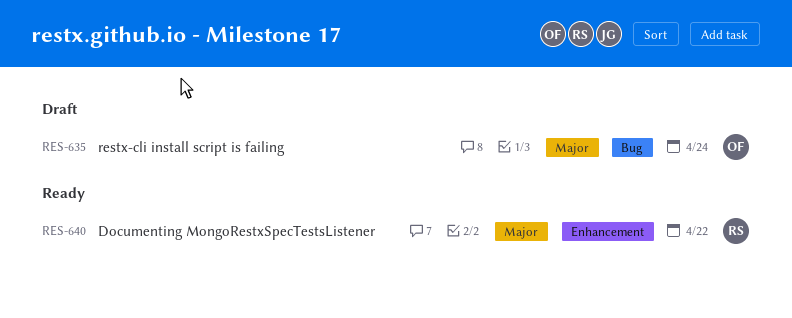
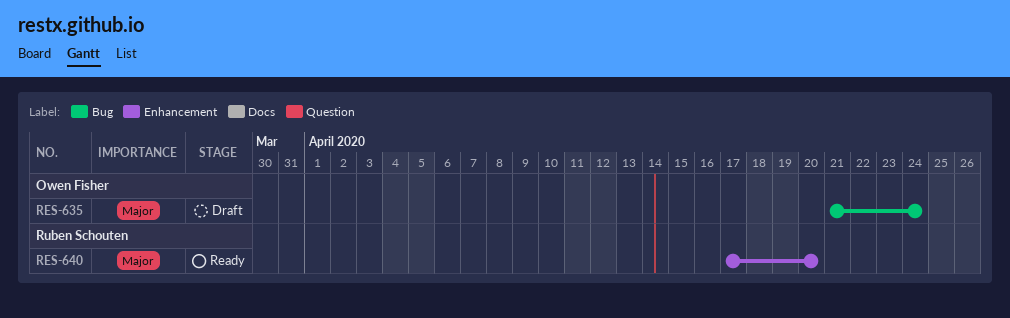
RES-640, due: Apr 22 -> Apr 20

